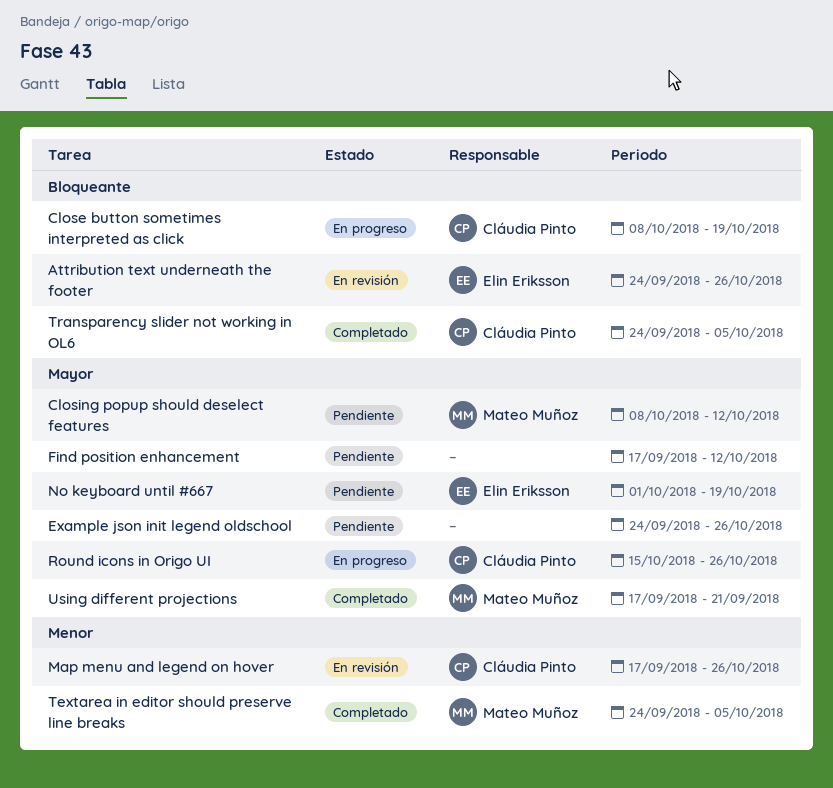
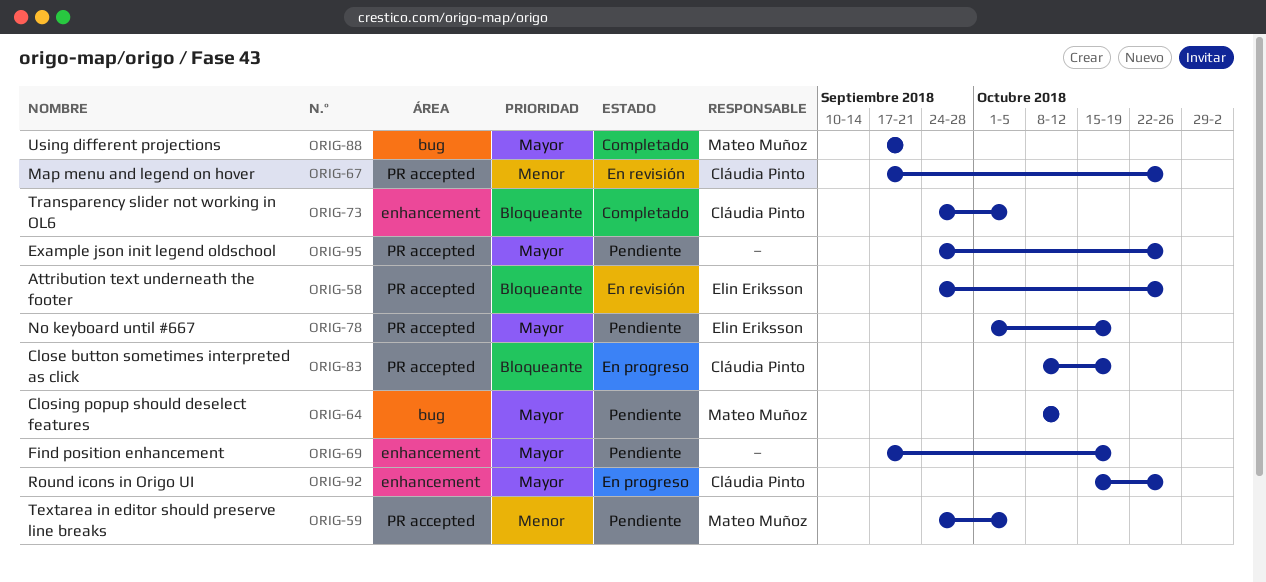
Find position enhancement, due: Oct 12 -> Oct 19
Textarea in editor should preserve line breaks, status: Completado -> Pendiente

